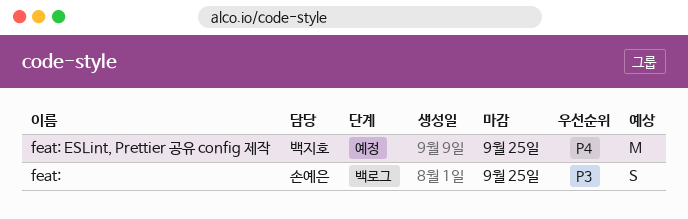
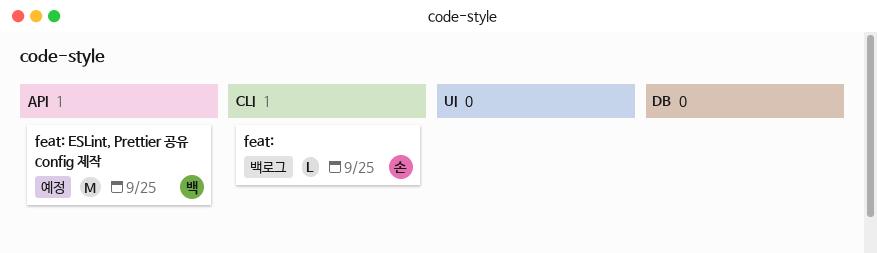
feat:, estimate: S -> L

